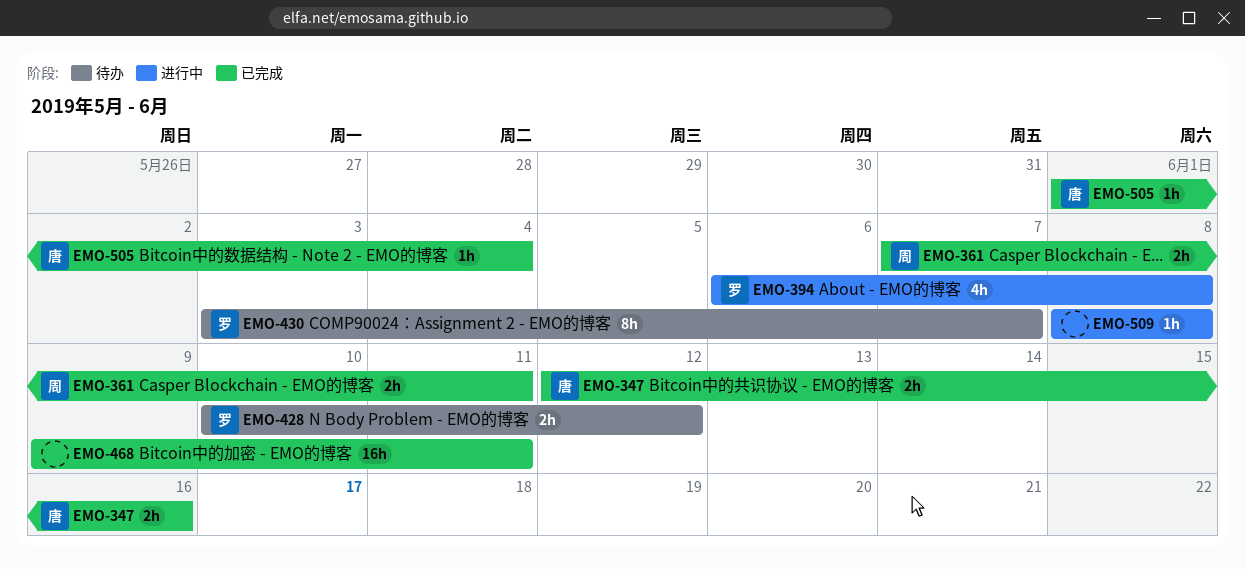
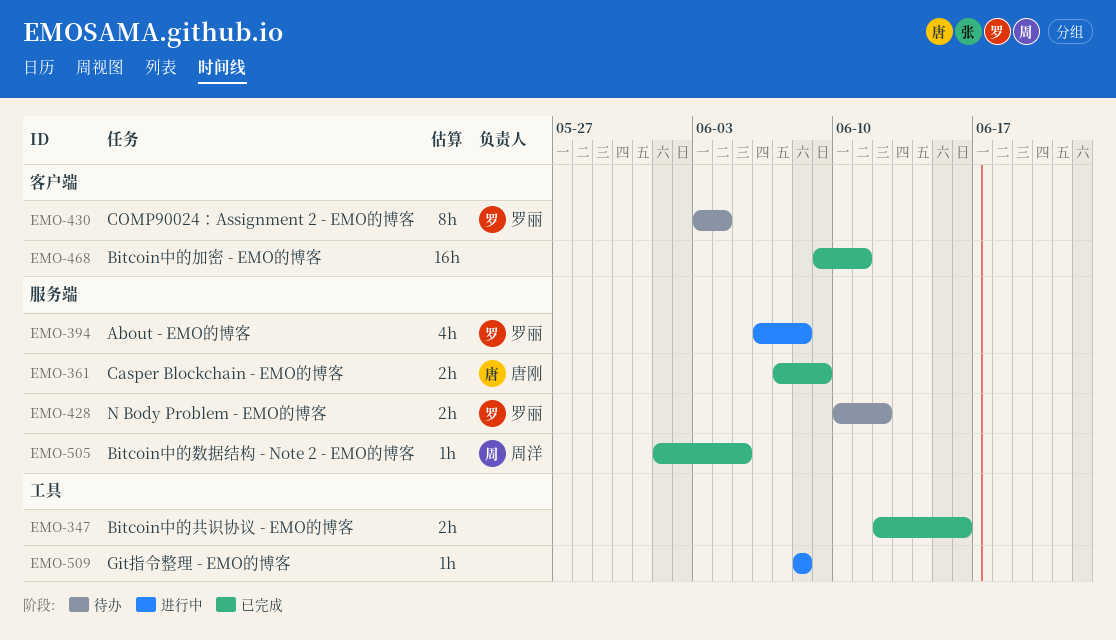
EMO-347, owner: 唐刚 -> none
EMO-361, owner: 周洋 -> 唐刚
EMO-361, due: Jun 11 -> Jun 9
EMO-430, due: Jun 7 -> Jun 4
EMO-505, owner: 唐刚 -> 周洋
EMO-505, due: Jun 4 -> Jun 5

